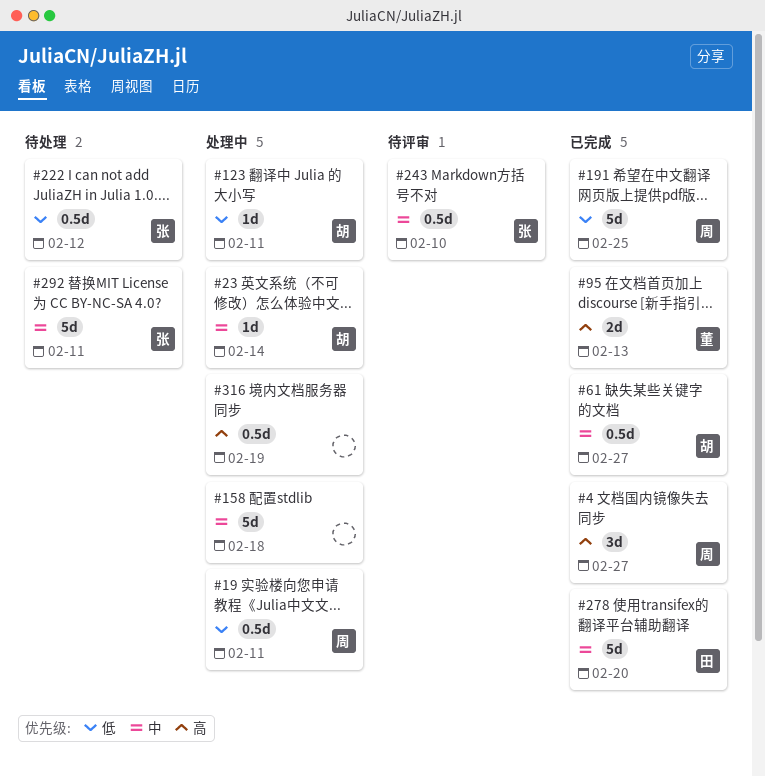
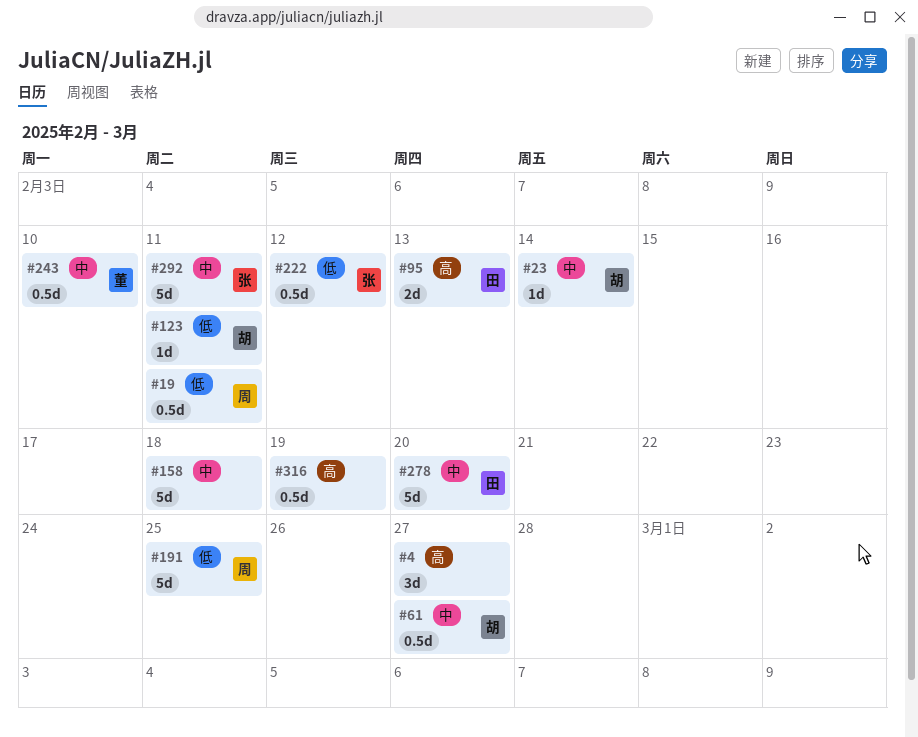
#4, owner: 周 -> none
#95, owner: 董 -> 田
#243, owner: 张 -> 董

